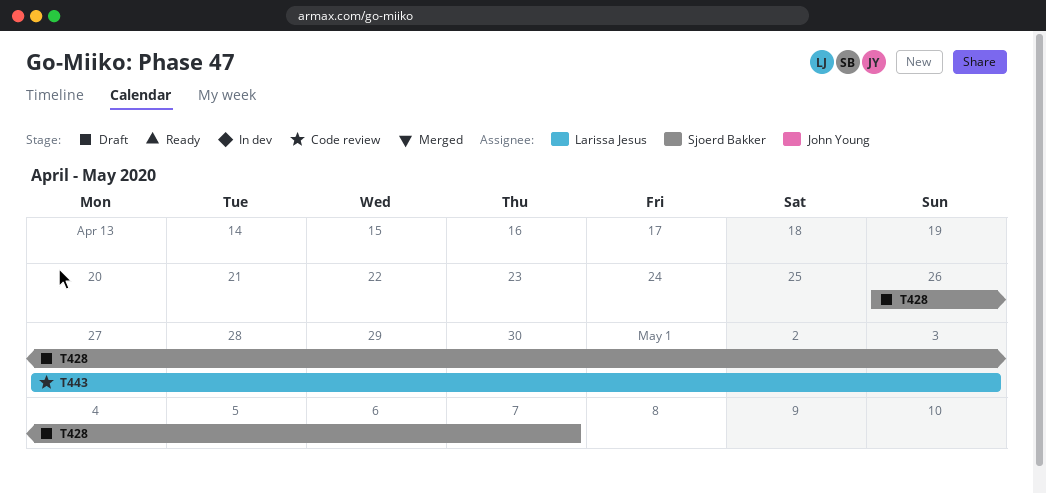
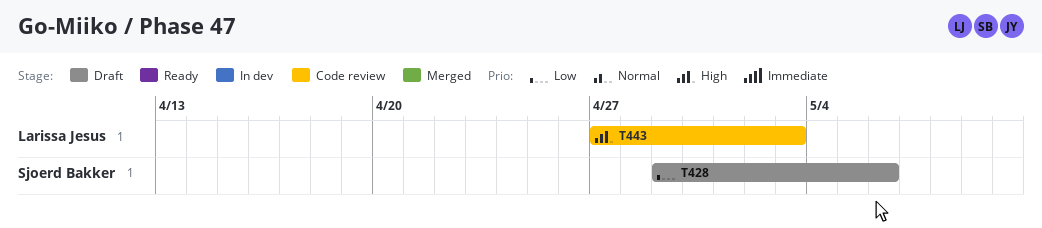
T428, start: Apr 26 -> Apr 29
T428, due: May 7 -> May 6

